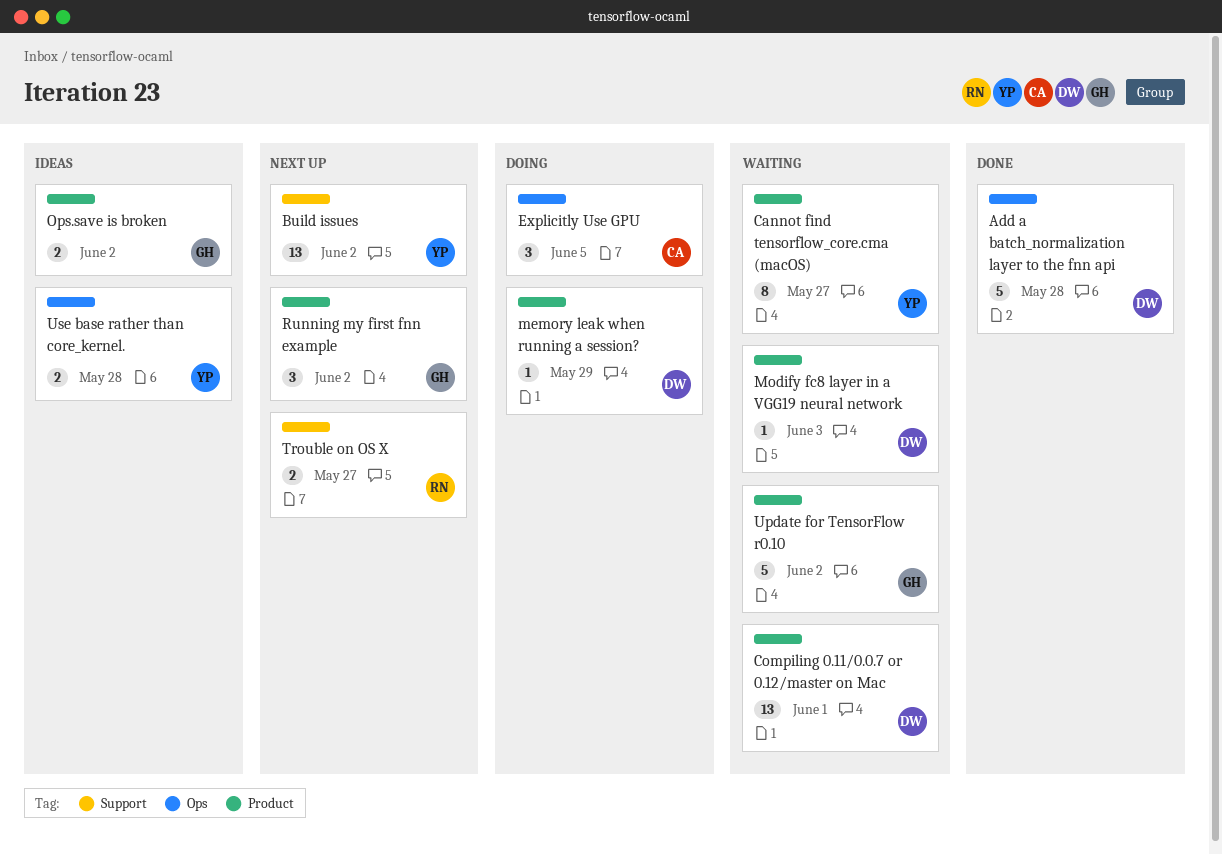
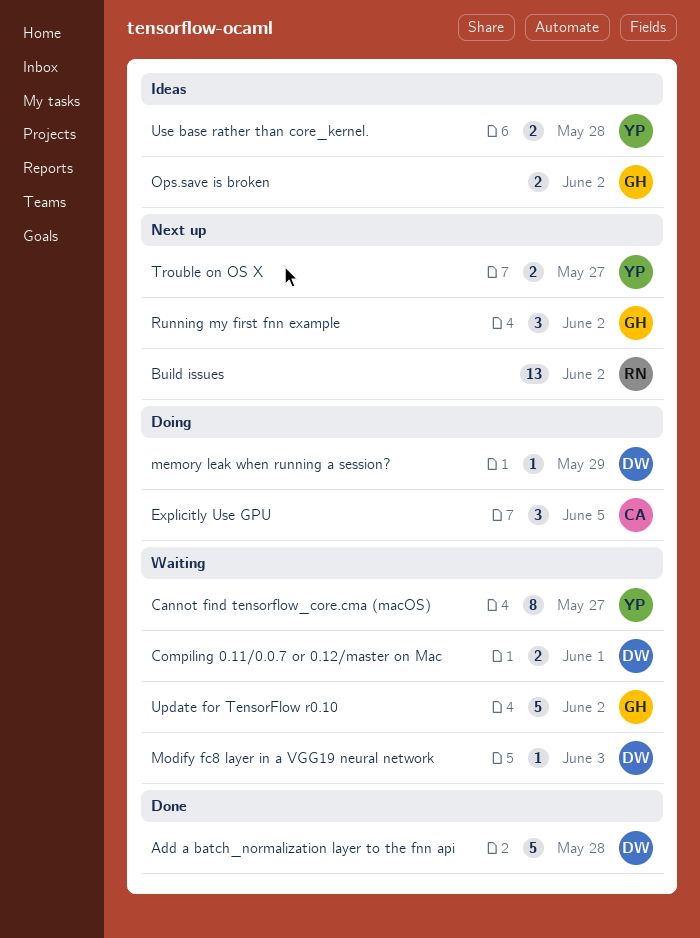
Build issues, owner: YP -> RN
Compiling 0.11/0.0.7 or 0.12/master on Mac, estimate: 13 -> 2
Trouble on OS X, owner: RN -> YP

